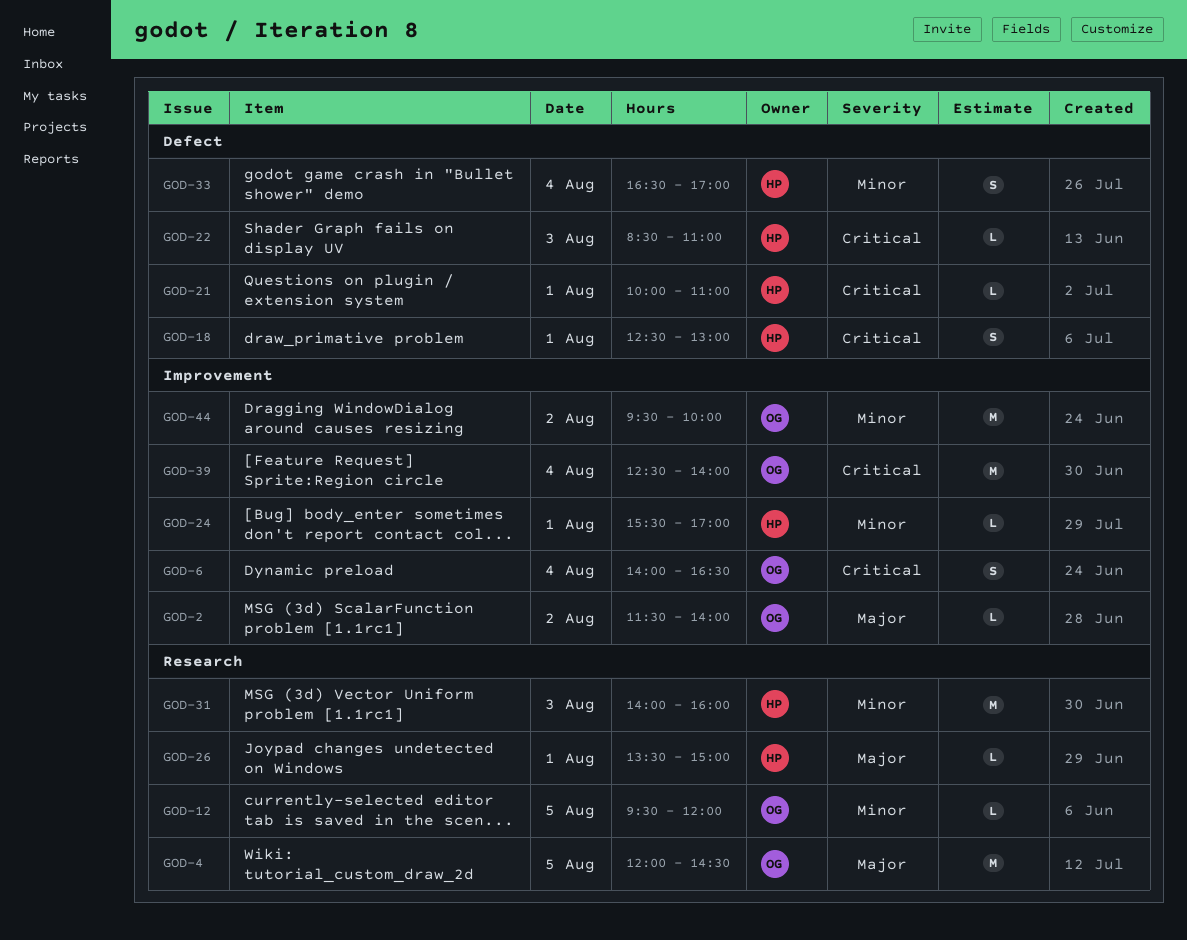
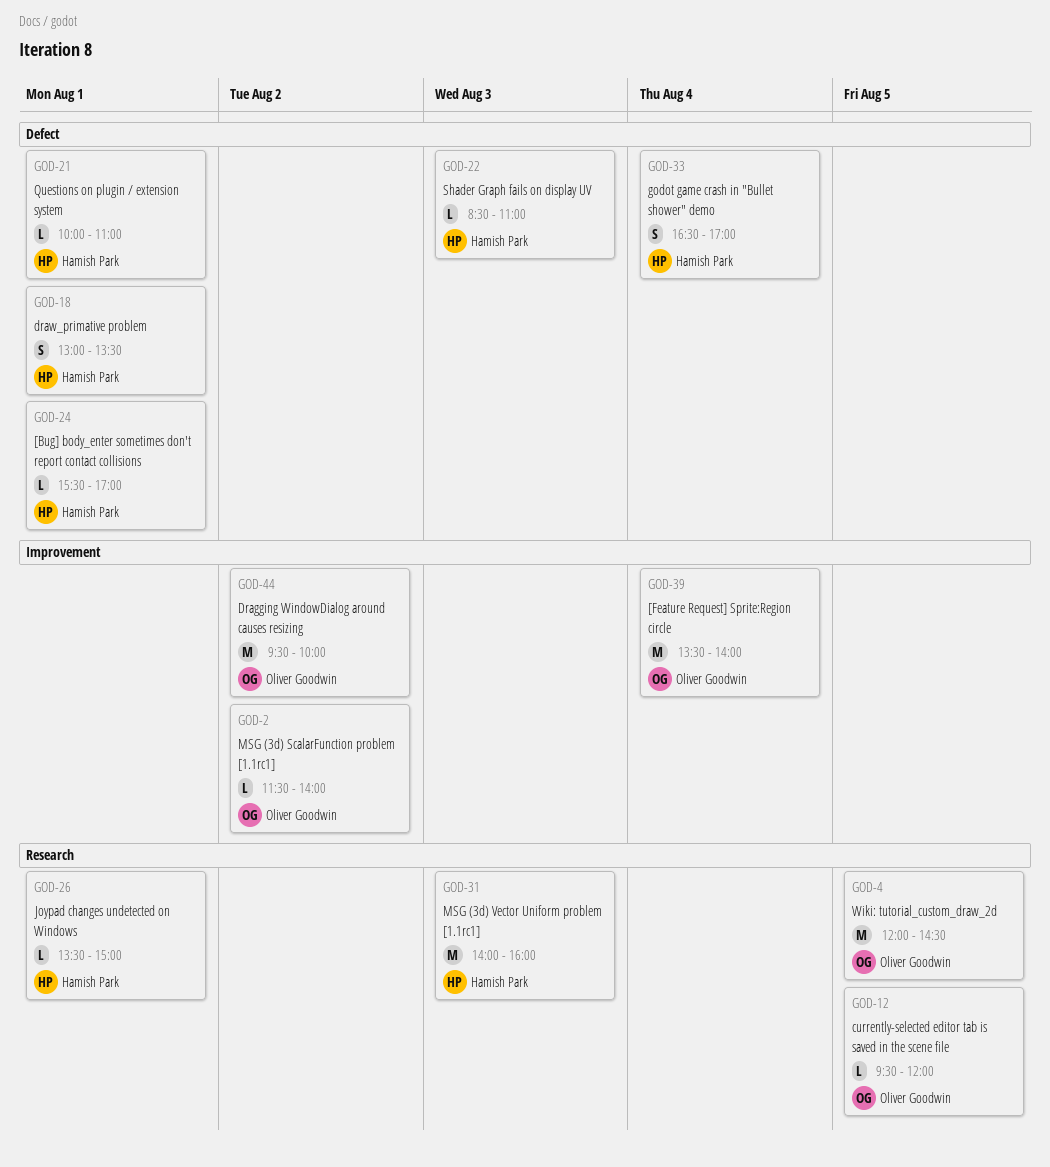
GOD-6: present -> none
GOD-18, begins: 12:30 -> 13:00
GOD-18, ends: 13:00 -> 13:30
GOD-24, label: Improvement -> Defect
GOD-39, begins: 12:30 -> 13:30

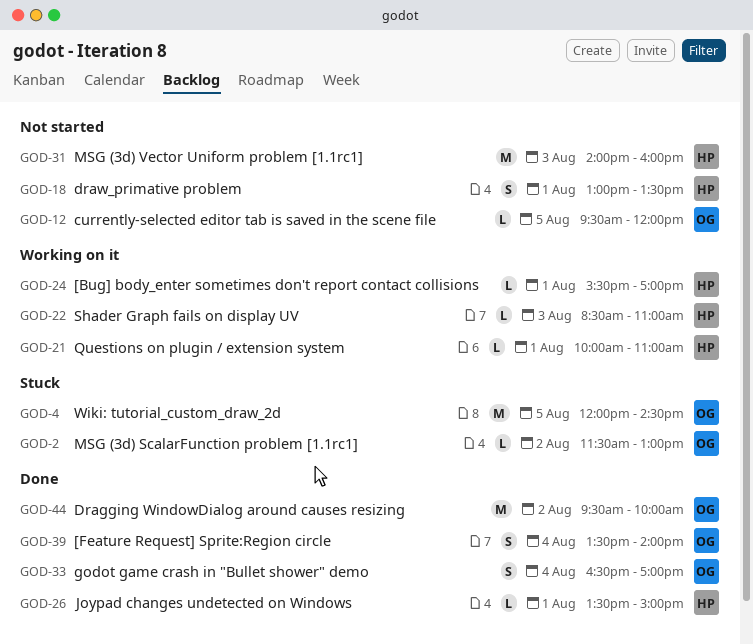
GOD-2, ends: 14:00 -> 13:00
GOD-33, owner: Hamish Park -> Oliver Goodwin
GOD-39, estimate: M -> S

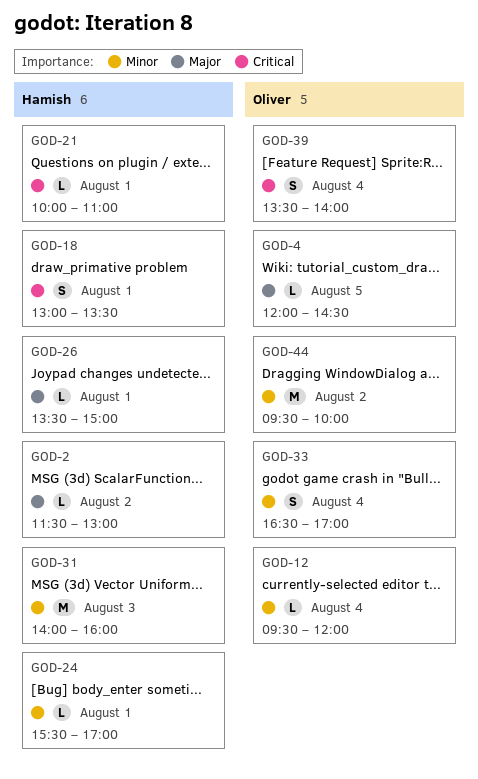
GOD-2, owner: Oliver -> Hamish
GOD-4, estimate: M -> L
GOD-12, day: Aug 5 -> Aug 4
GOD-22: present -> none

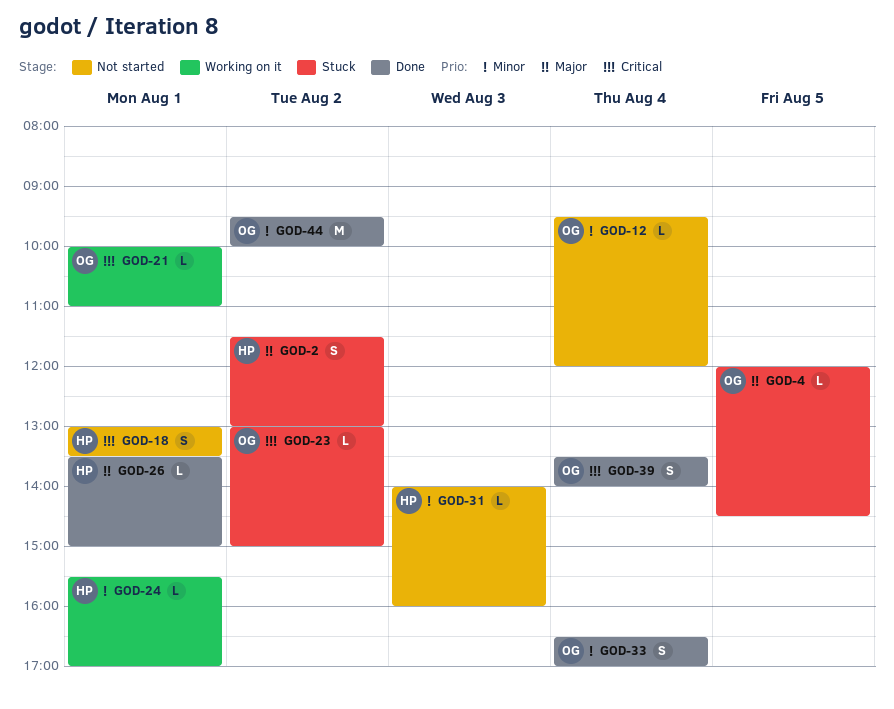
GOD-2, estimate: L -> S
GOD-21, owner: Hamish -> Oliver
GOD-23: none -> present
GOD-31, estimate: M -> L

